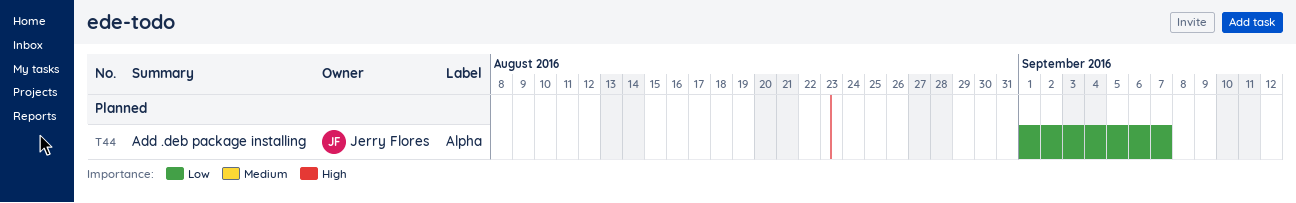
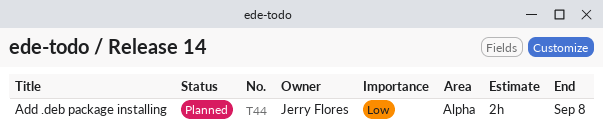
T44, due: Sep 7 -> Sep 8

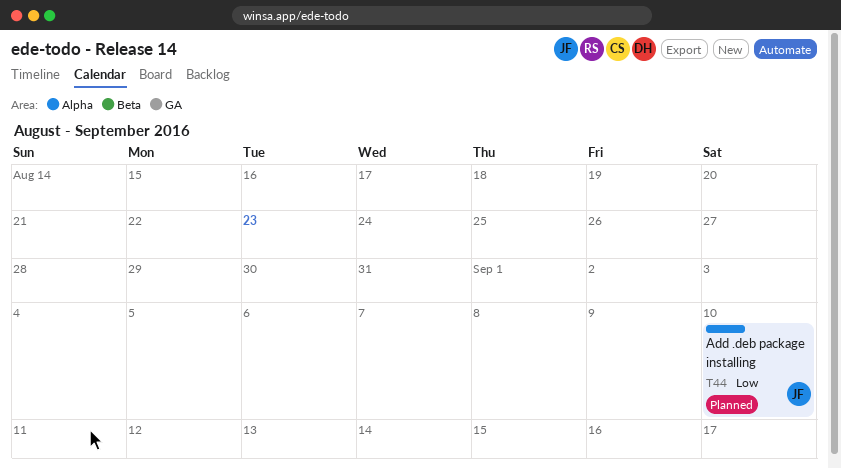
T44, due: Sep 8 -> Sep 10

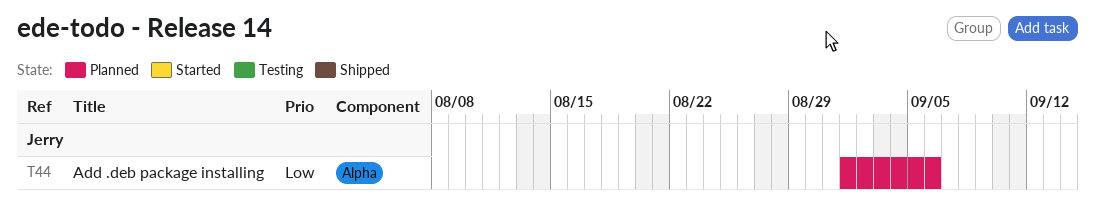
T44, due: Sep 10 -> Sep 6

